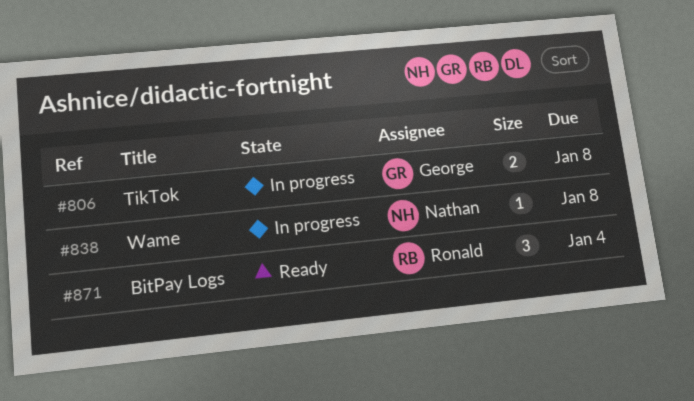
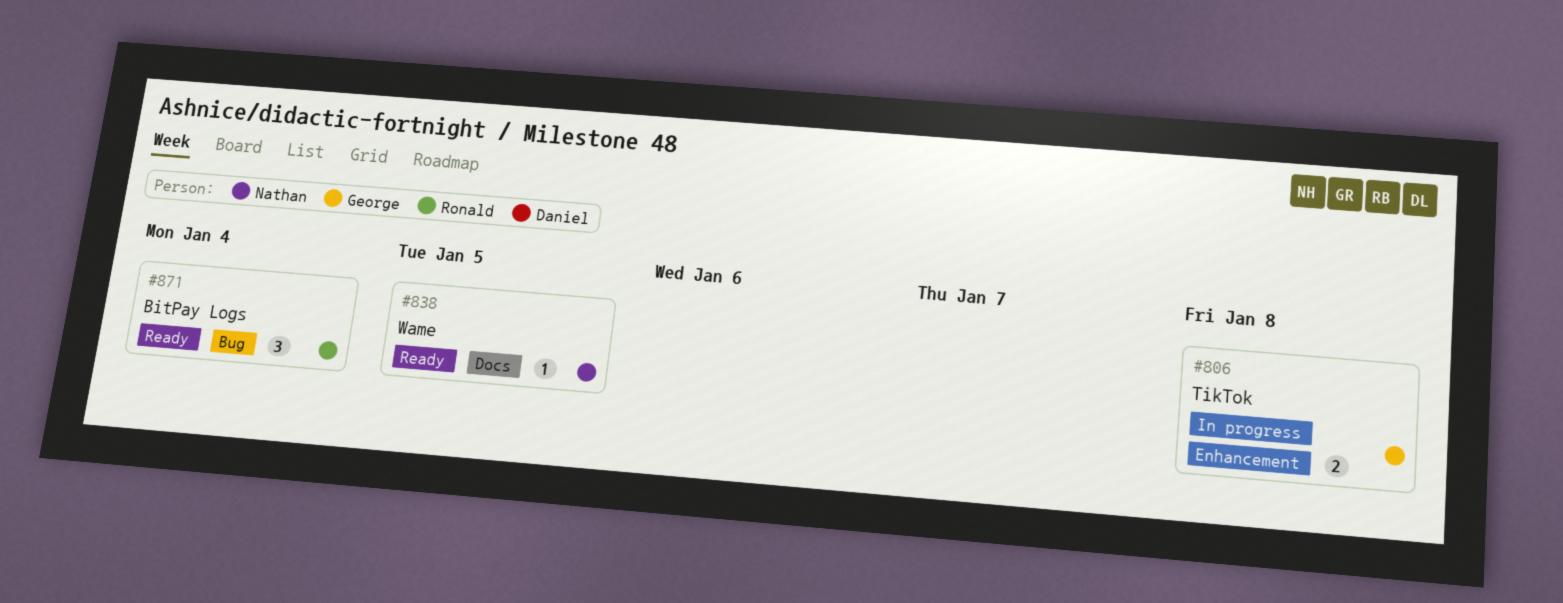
#838, status: In progress -> Ready
#838, due: Jan 8 -> Jan 5

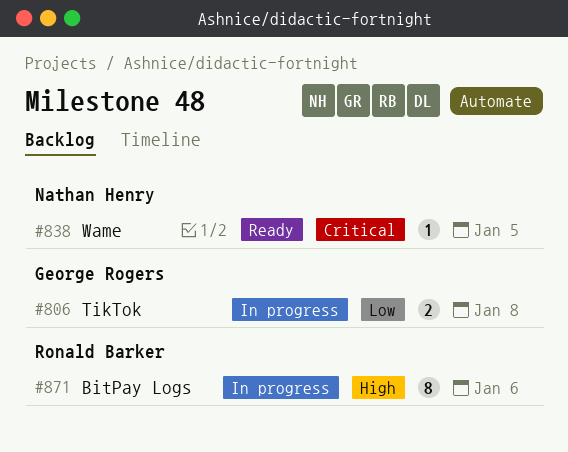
#871, status: Ready -> In progress
#871, estimate: 3 -> 8
#871, due: Jan 4 -> Jan 6

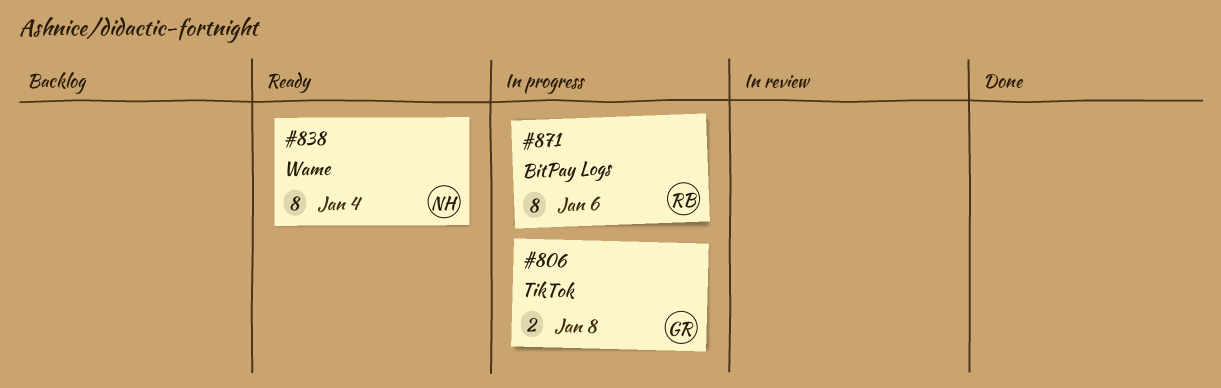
#838, estimate: 1 -> 8
#838, due: Jan 5 -> Jan 4

